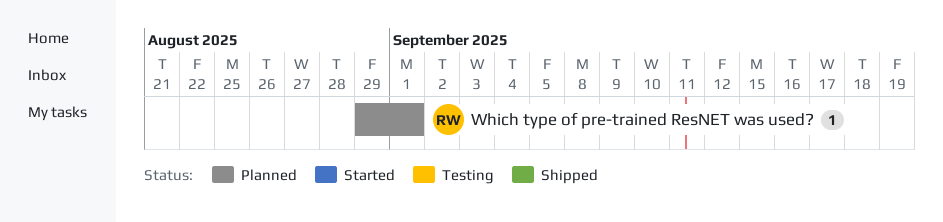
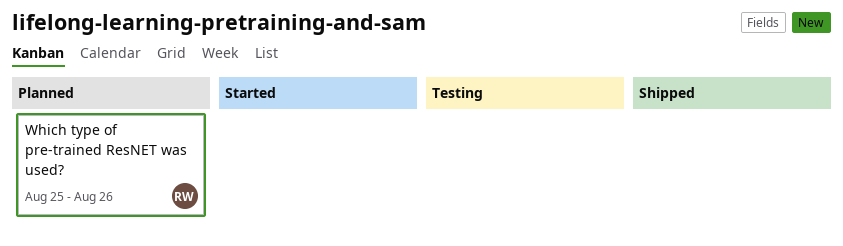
Which type of pre-trained ResNET was used?, start: Aug 29 -> Aug 25
Which type of pre-trained ResNET was used?, due: Sep 1 -> Aug 26

